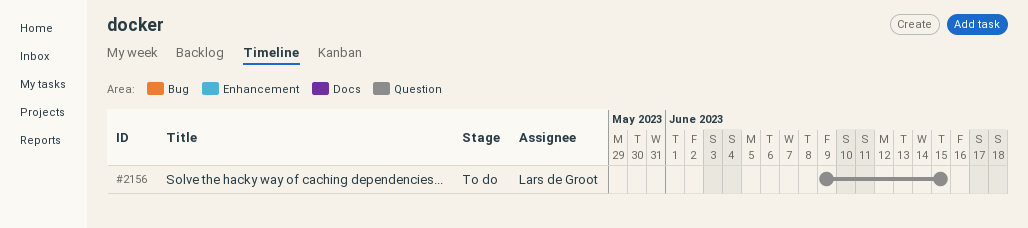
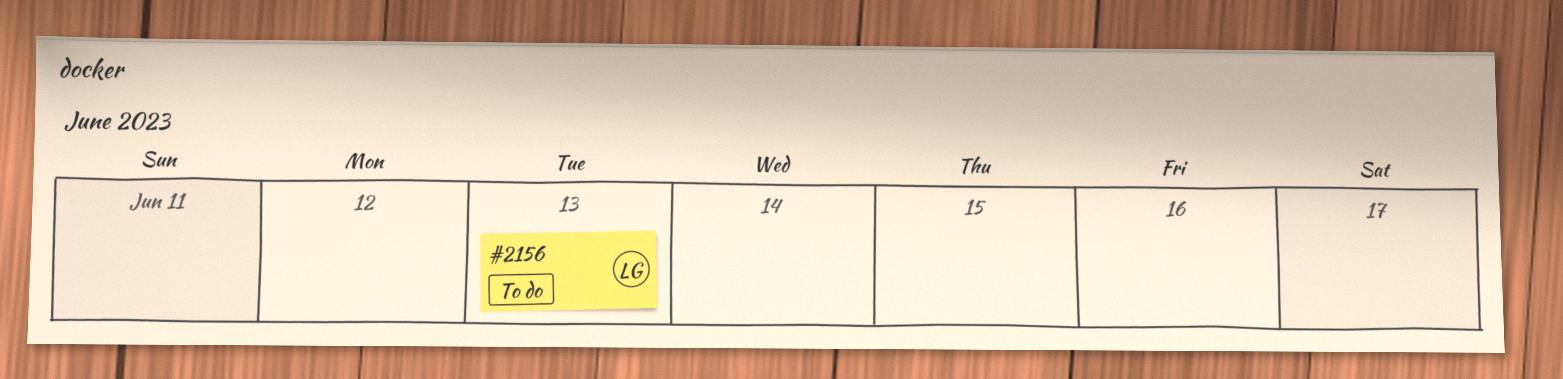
#2156, due: Jun 15 -> Jun 13

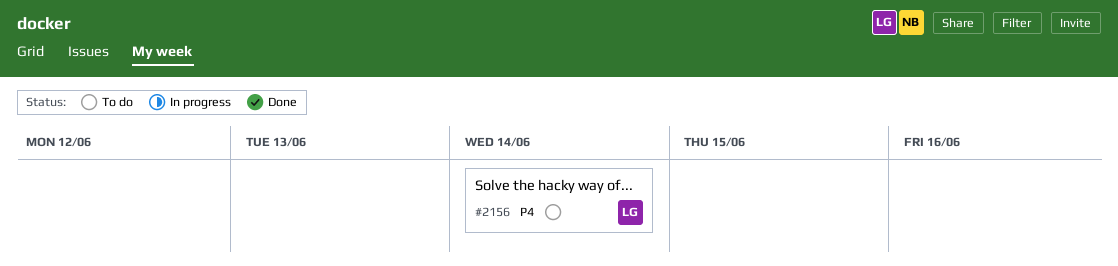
#2156, due: Jun 13 -> Jun 14

